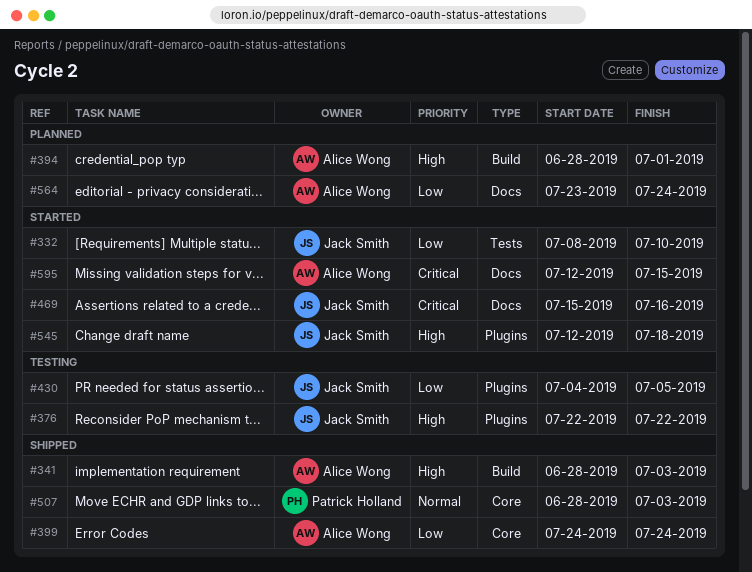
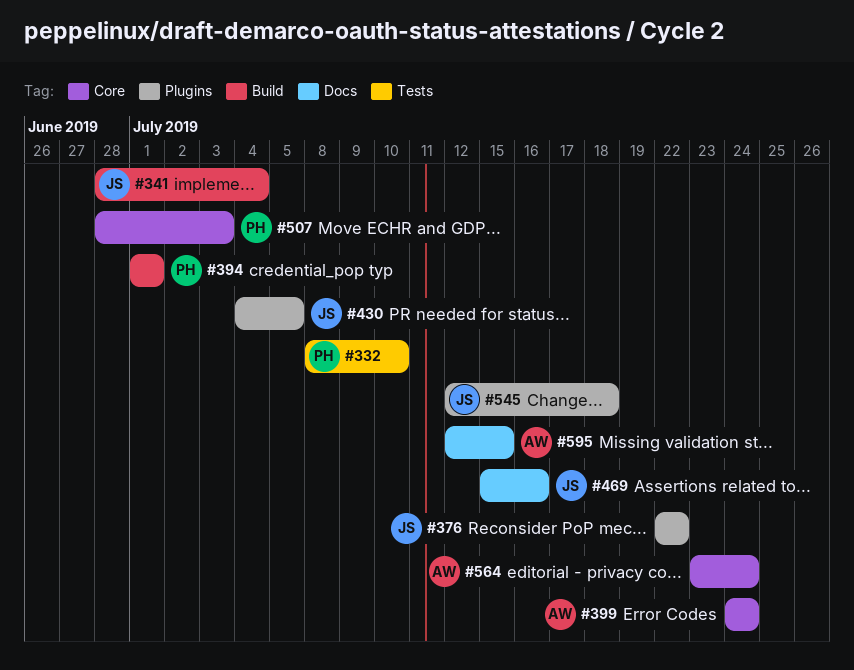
#332, owner: Jack Smith -> Patrick Holland
#341, owner: Alice Wong -> Jack Smith
#341, due: Jul 3 -> Jul 4
#394, owner: Alice Wong -> Patrick Holland
#394, start: Jun 28 -> Jul 1
#564, label: Docs -> Core

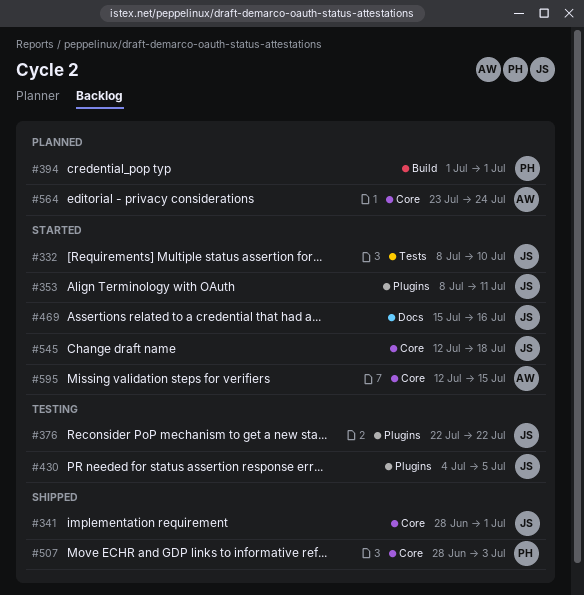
#332, owner: PH -> JS
#341, label: Build -> Core
#341, due: Jul 4 -> Jul 1
#353: none -> present
#399: present -> none
#545, label: Plugins -> Core
#595, label: Docs -> Core

